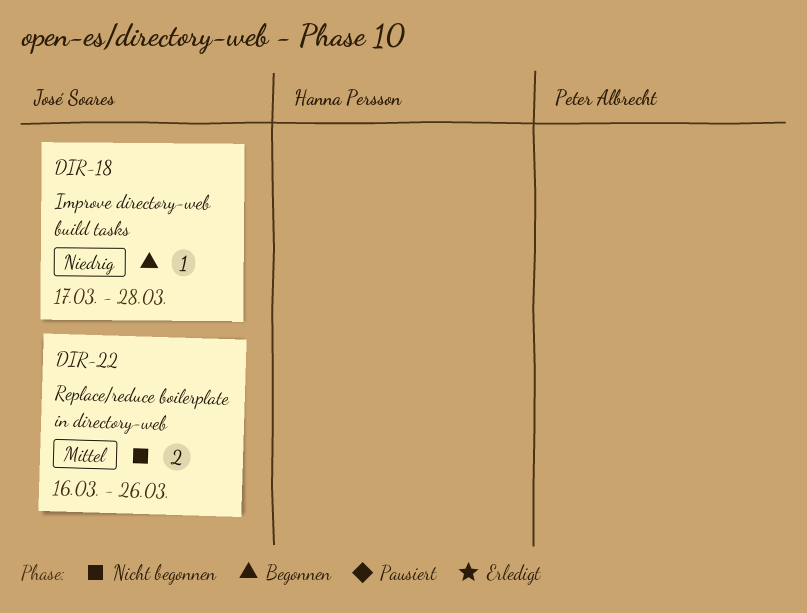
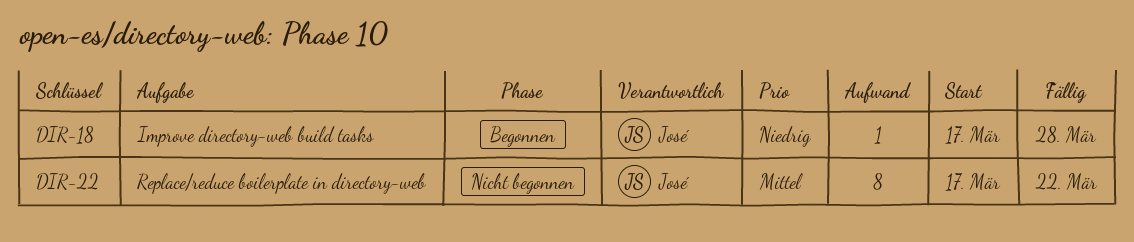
DIR-22, estimate: 2 -> 8
DIR-22, start: Mar 16 -> Mar 17
DIR-22, due: Mar 26 -> Mar 22

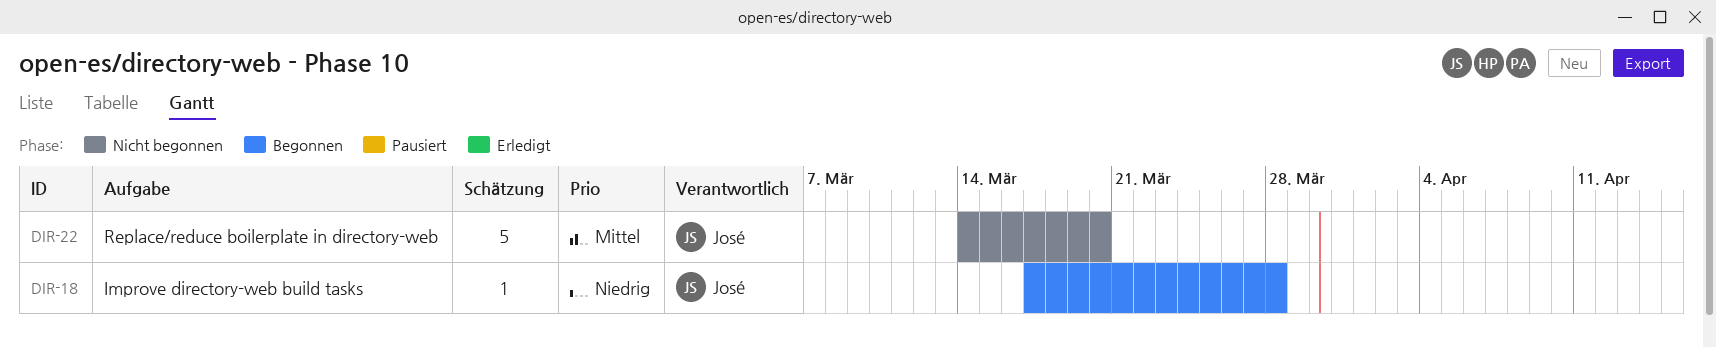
DIR-22, estimate: 8 -> 5
DIR-22, start: Mar 17 -> Mar 14
DIR-22, due: Mar 22 -> Mar 20

